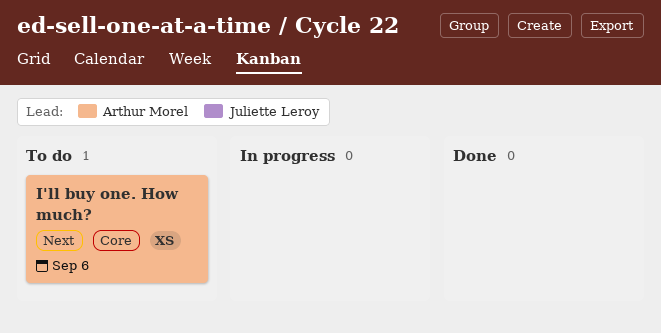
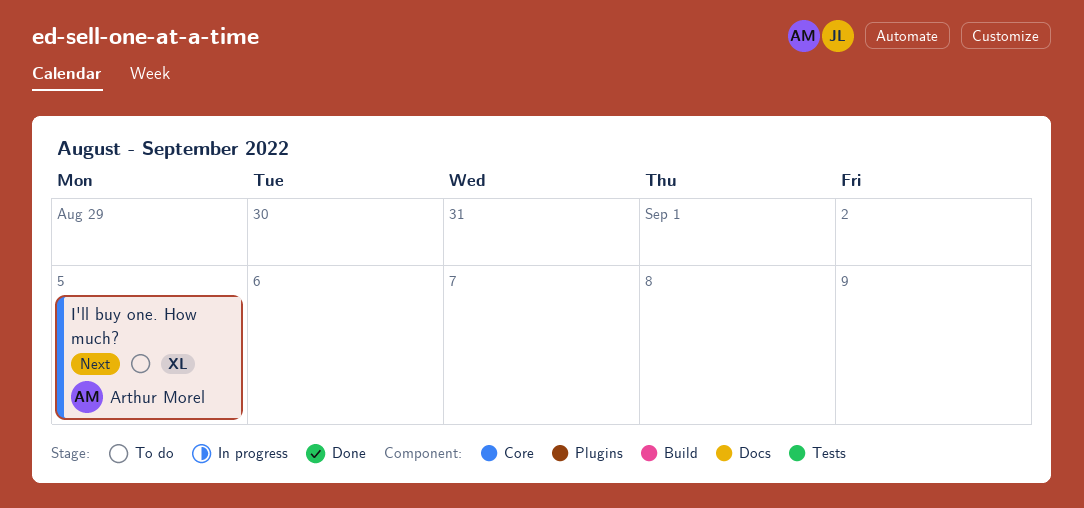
I'll buy one. How much?, estimate: XS -> XL
I'll buy one. How much?, due: Sep 6 -> Sep 5

